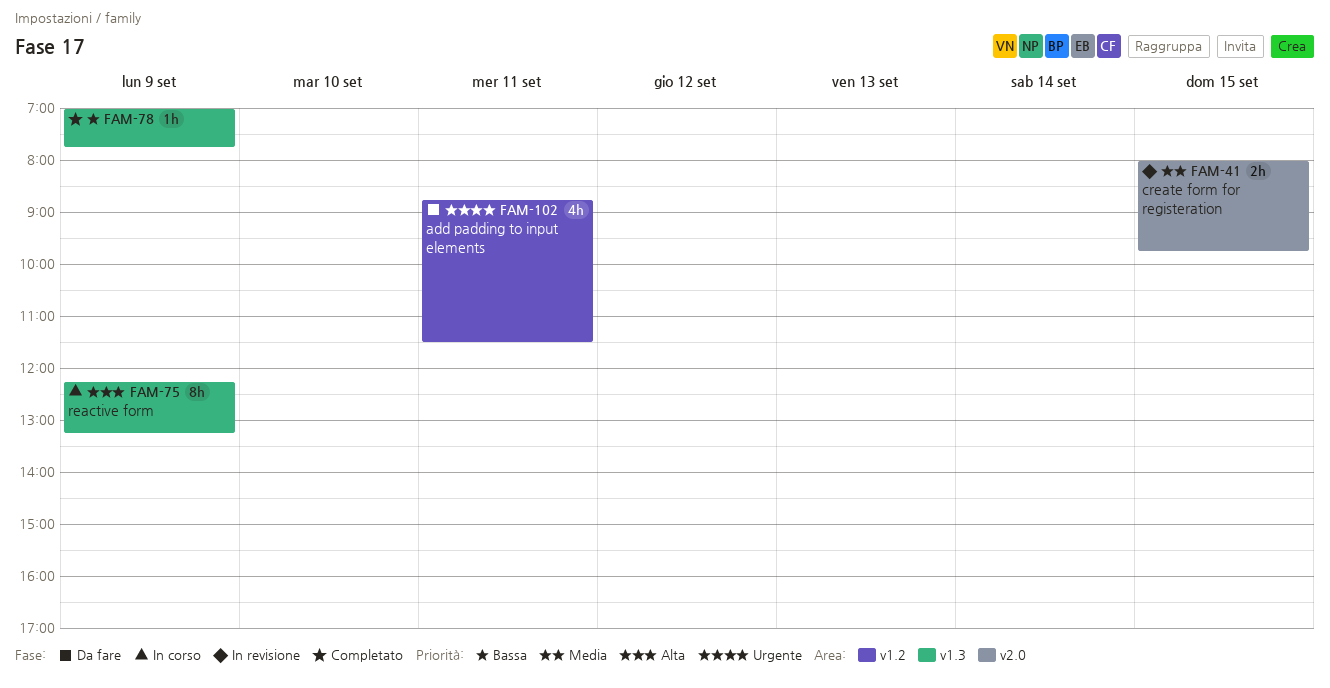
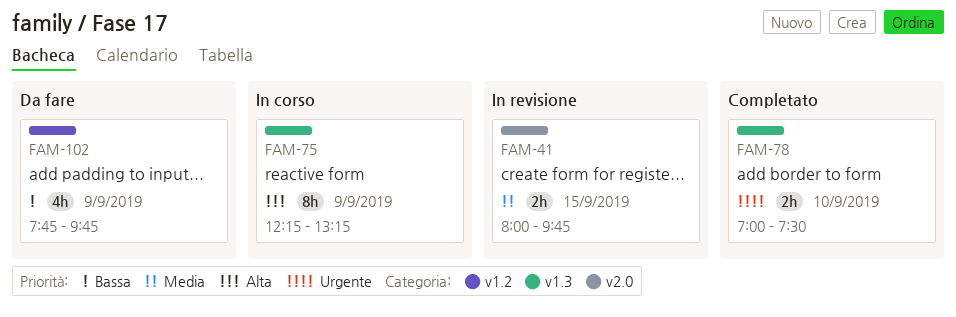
FAM-78, priority: Bassa -> Urgente
FAM-78, estimate: 1h -> 2h
FAM-78, day: Sep 9 -> Sep 10
FAM-78, ends: 07:45 -> 07:30
FAM-102, priority: Urgente -> Bassa
FAM-102, day: Sep 11 -> Sep 9
FAM-102, begins: 08:45 -> 07:45
FAM-102, ends: 11:30 -> 09:45

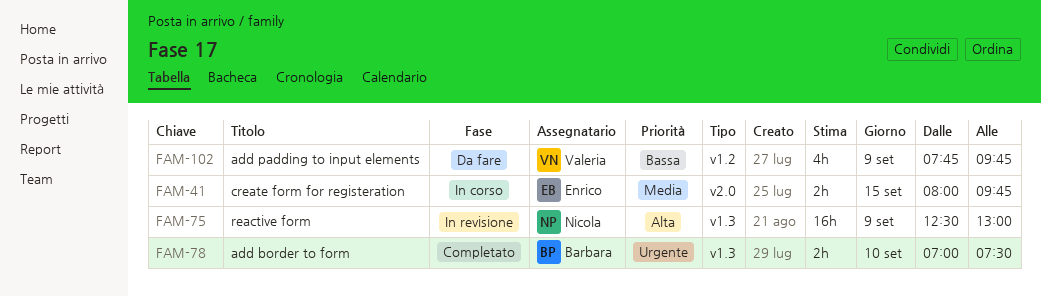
FAM-41, status: In revisione -> In corso
FAM-75, status: In corso -> In revisione
FAM-75, estimate: 8h -> 16h
FAM-75, begins: 12:15 -> 12:30
FAM-75, ends: 13:15 -> 13:00

